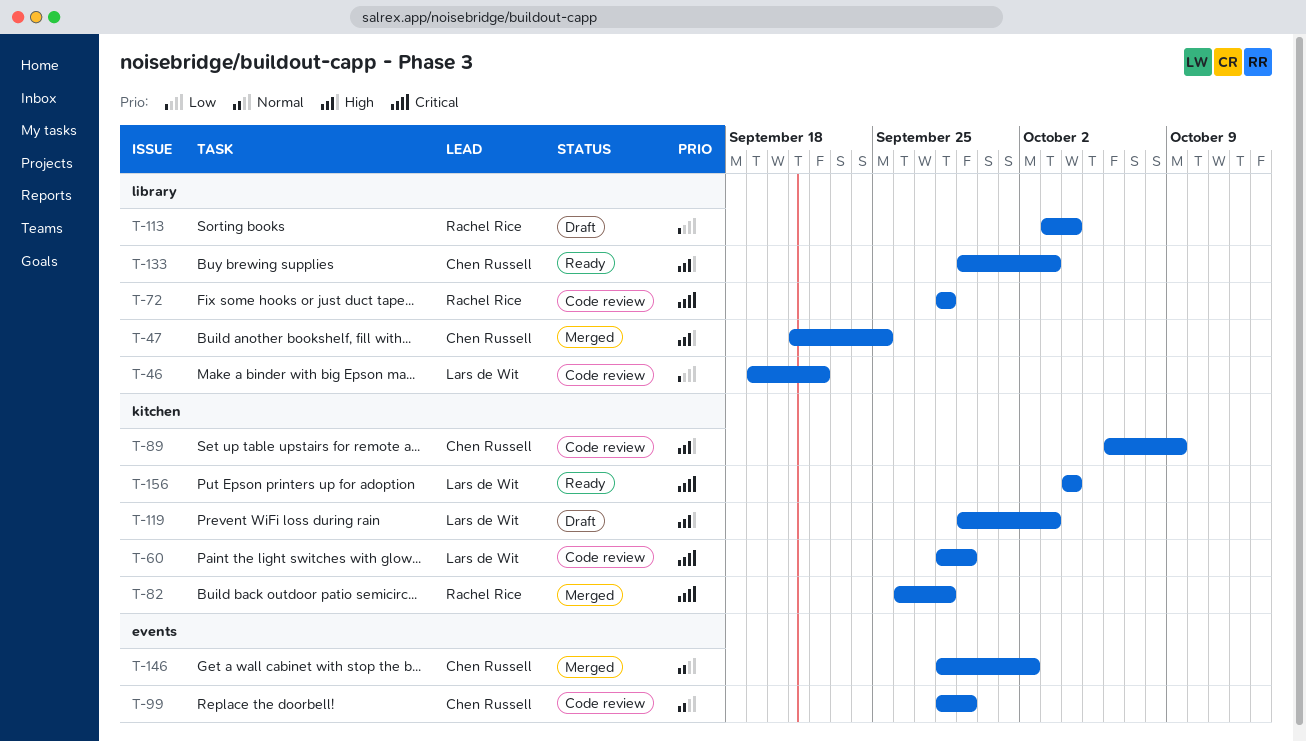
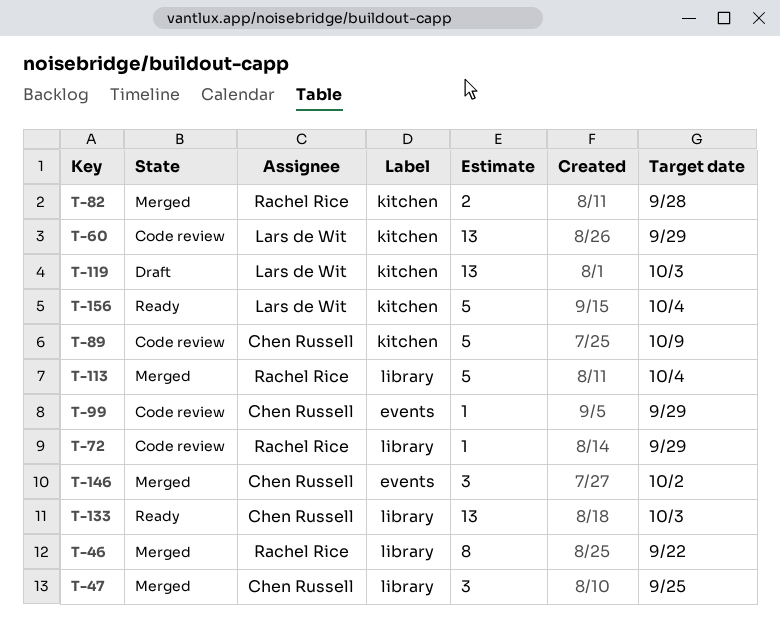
T-46, status: Code review -> Merged
T-46, owner: Lars de Wit -> Rachel Rice
T-72, due: Sep 28 -> Sep 29
T-113, status: Draft -> Merged

